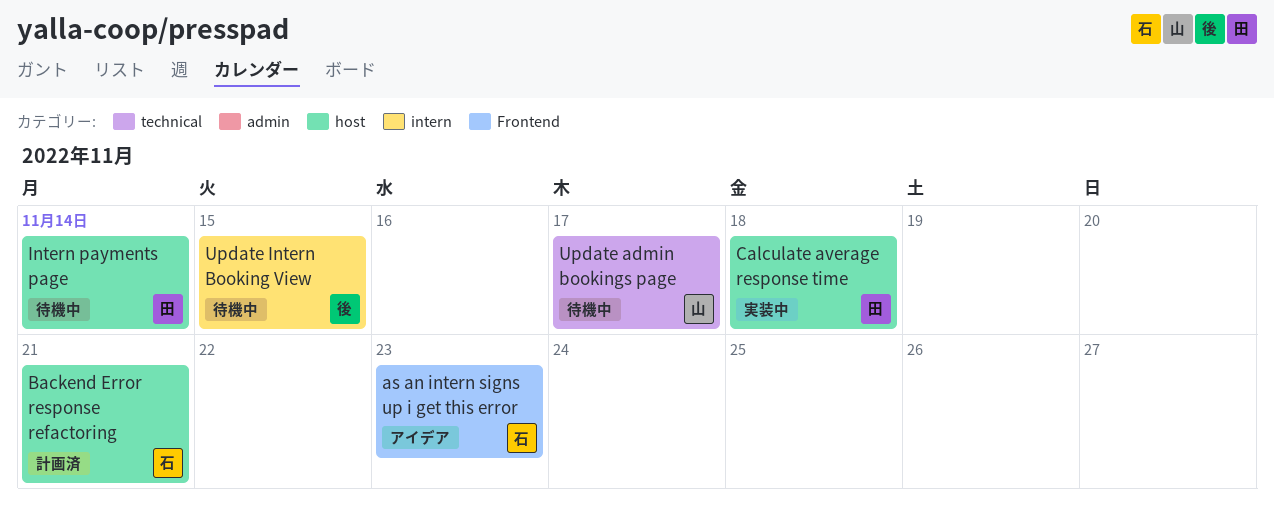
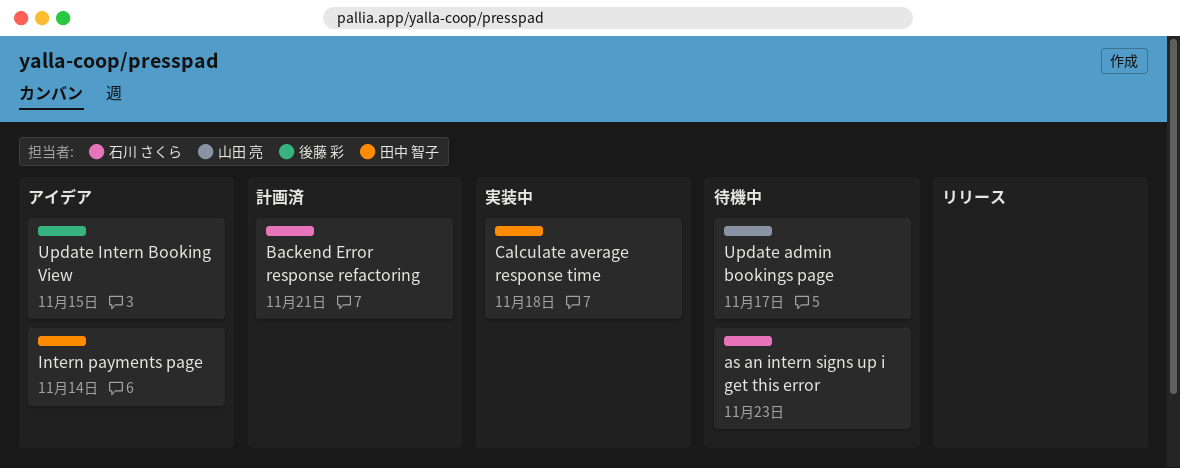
as an intern signs up i get this error, status: アイデア -> 待機中
Intern payments page, status: 待機中 -> アイデア
Update Intern Booking View, status: 待機中 -> アイデア

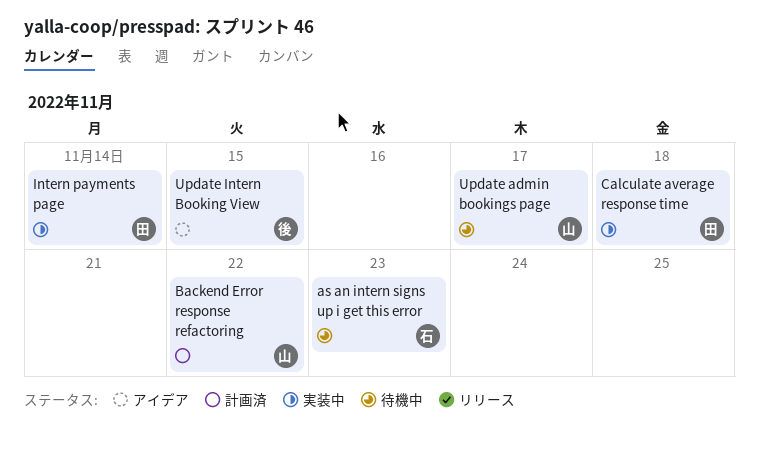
Backend Error response refactoring, owner: 石川 さくら -> 山田 亮
Backend Error response refactoring, due: Nov 21 -> Nov 22
Intern payments page, status: アイデア -> 実装中

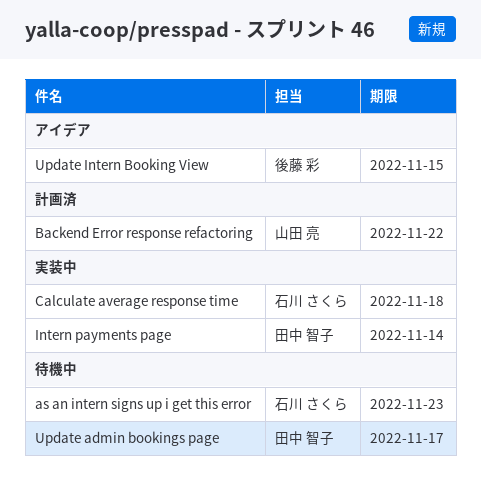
Calculate average response time, owner: 田中 智子 -> 石川 さくら
Update admin bookings page, owner: 山田 亮 -> 田中 智子

